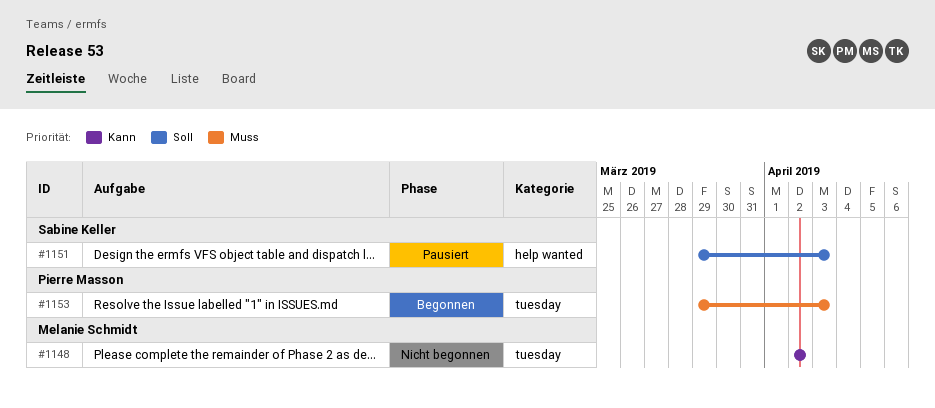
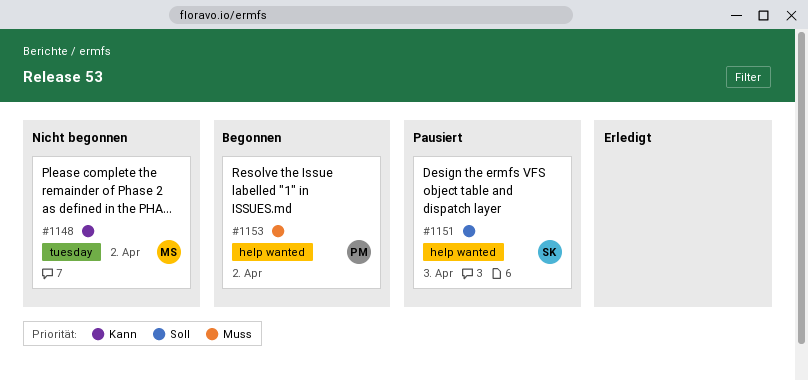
#1153, label: tuesday -> help wanted
#1153, due: Apr 3 -> Apr 2

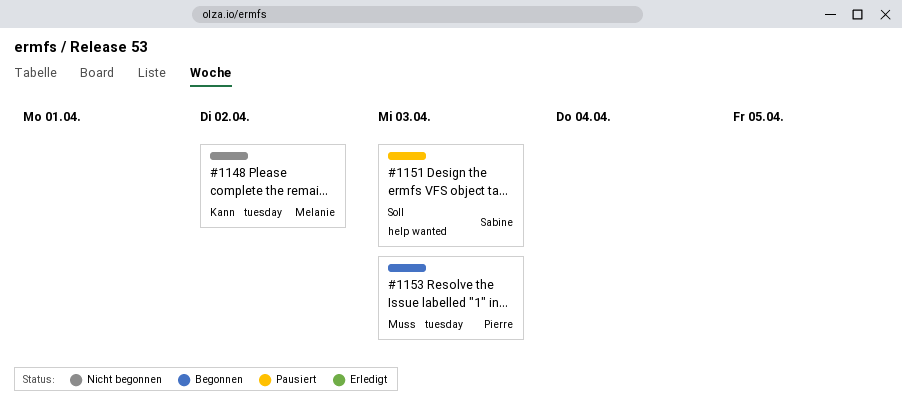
#1153, label: help wanted -> tuesday
#1153, due: Apr 2 -> Apr 3

